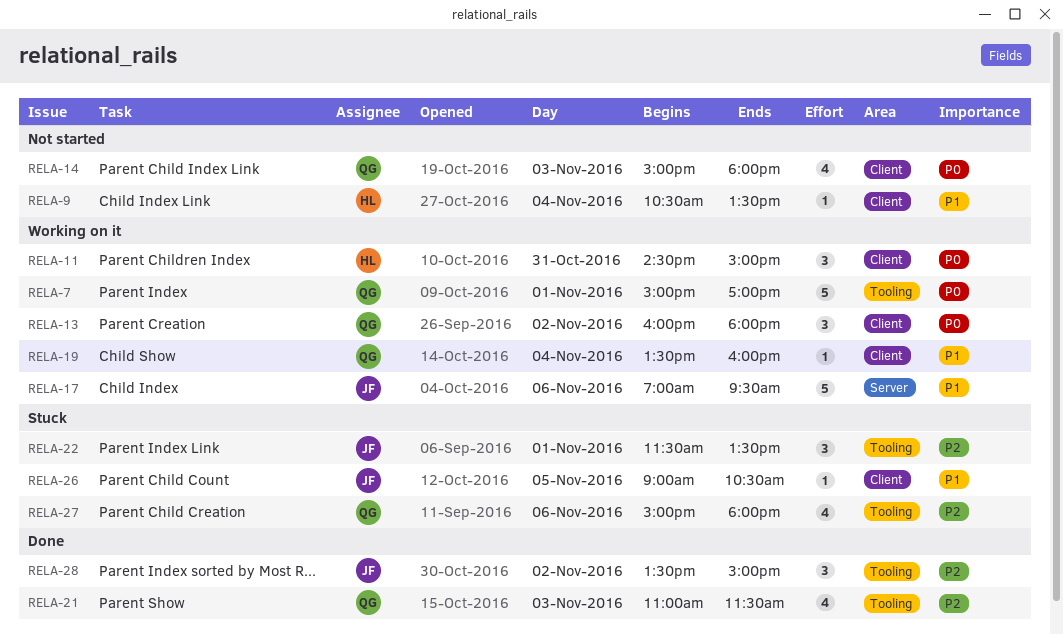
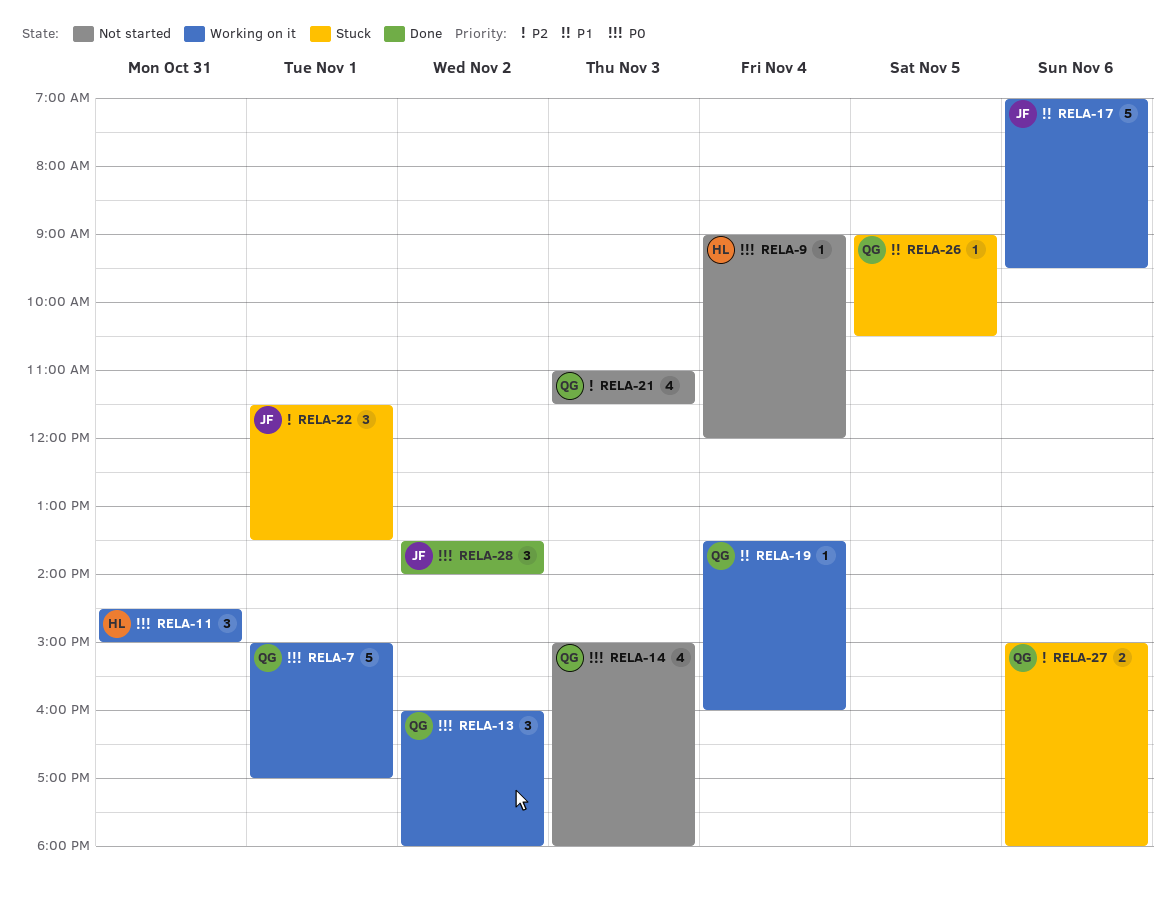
RELA-9, priority: P1 -> P0
RELA-9, begins: 10:30 -> 09:00
RELA-9, ends: 13:30 -> 12:00
RELA-21, status: Done -> Not started
RELA-26, owner: JF -> QG
RELA-27, estimate: 4 -> 2
RELA-28, priority: P2 -> P0
RELA-28, ends: 15:00 -> 14:00

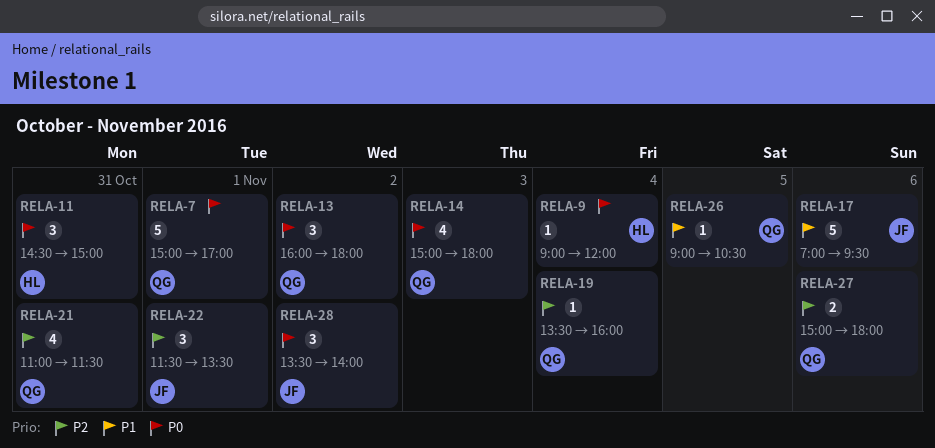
RELA-19, priority: P1 -> P2
RELA-21, day: Nov 3 -> Oct 31

